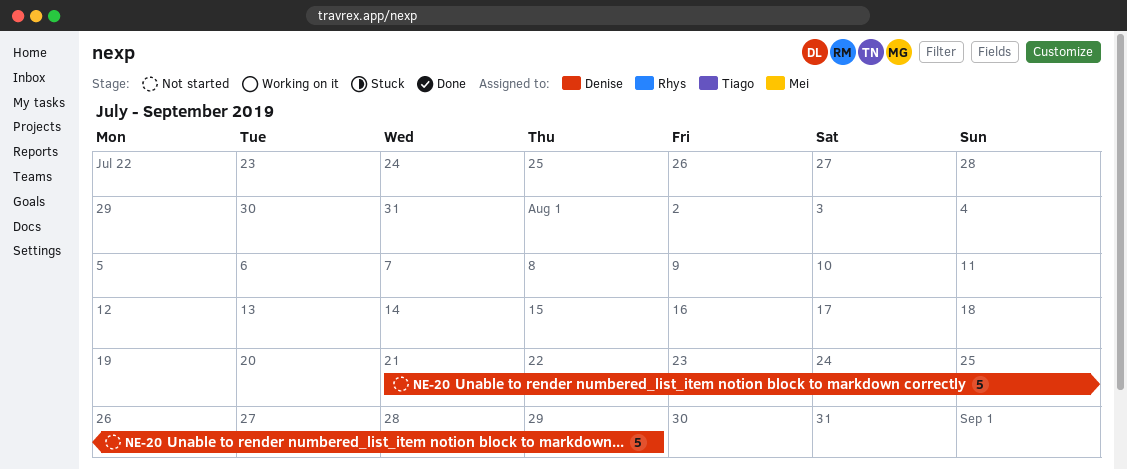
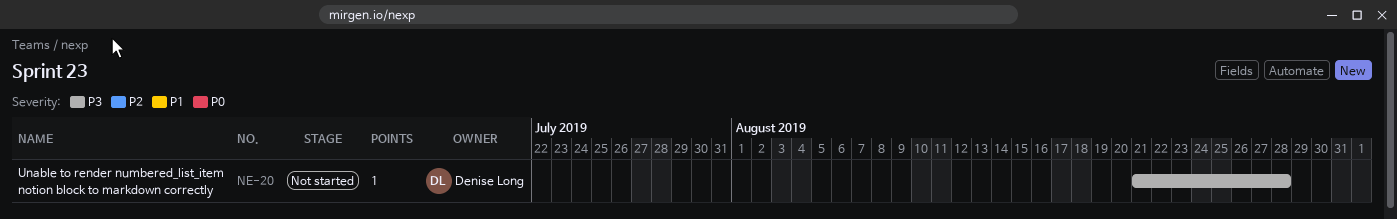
NE-20, estimate: 5 -> 1
NE-20, due: Aug 29 -> Aug 28

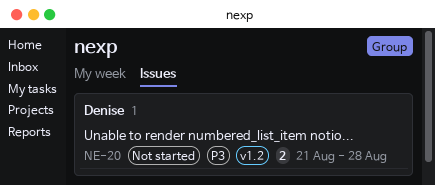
NE-20, estimate: 1 -> 2

